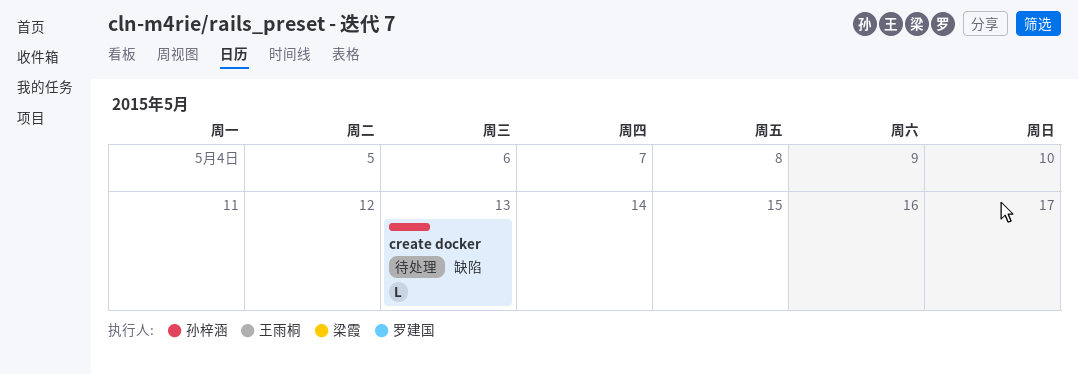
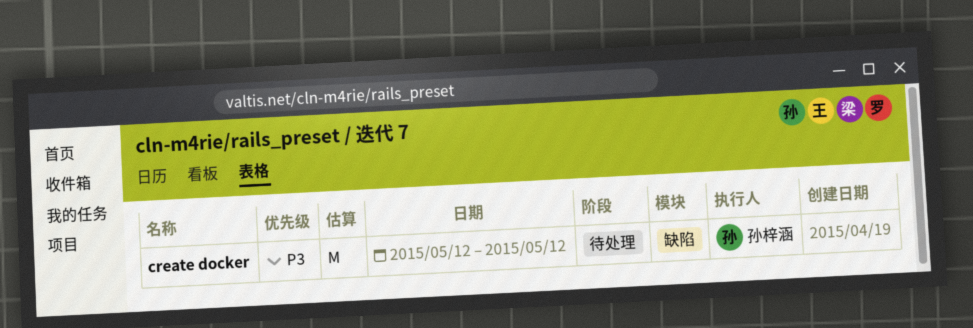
create docker, estimate: L -> M
create docker, due: May 13 -> May 12

